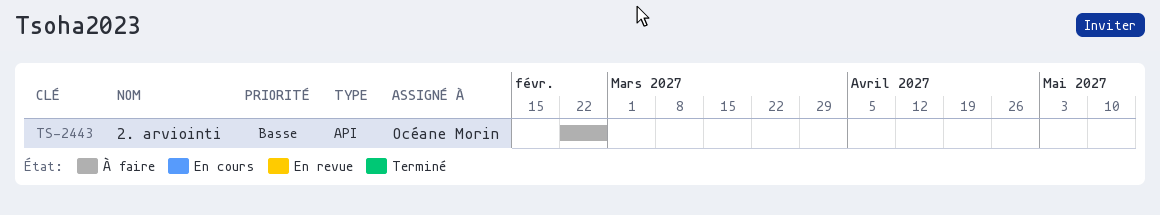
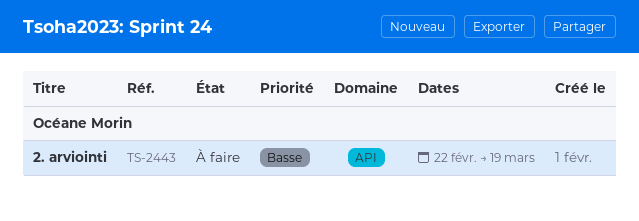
TS-2443, due: Feb 26 -> Mar 19

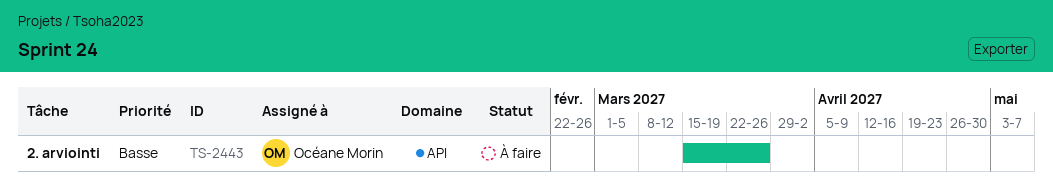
TS-2443, start: Feb 22 -> Mar 15
TS-2443, due: Mar 19 -> Mar 26

